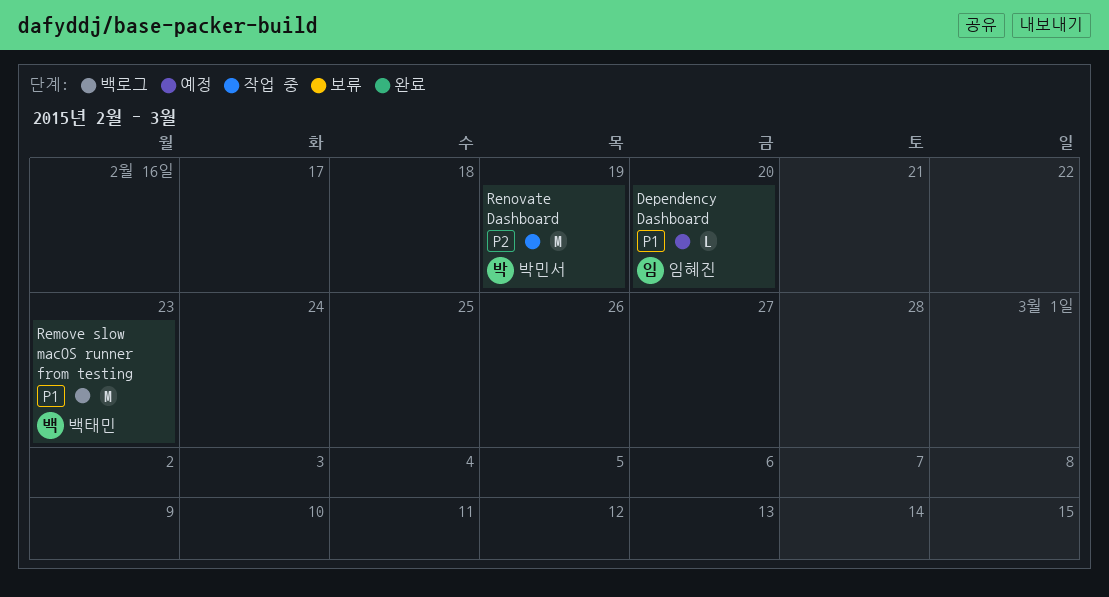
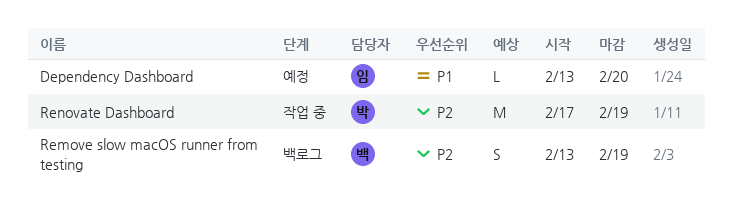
Remove slow macOS runner from testing, priority: P1 -> P2
Remove slow macOS runner from testing, estimate: M -> S
Remove slow macOS runner from testing, due: Feb 23 -> Feb 19

